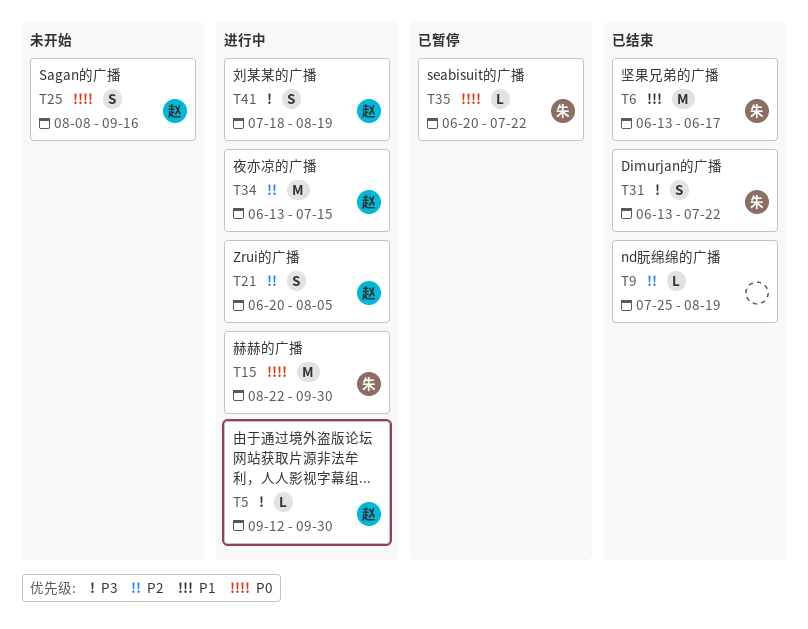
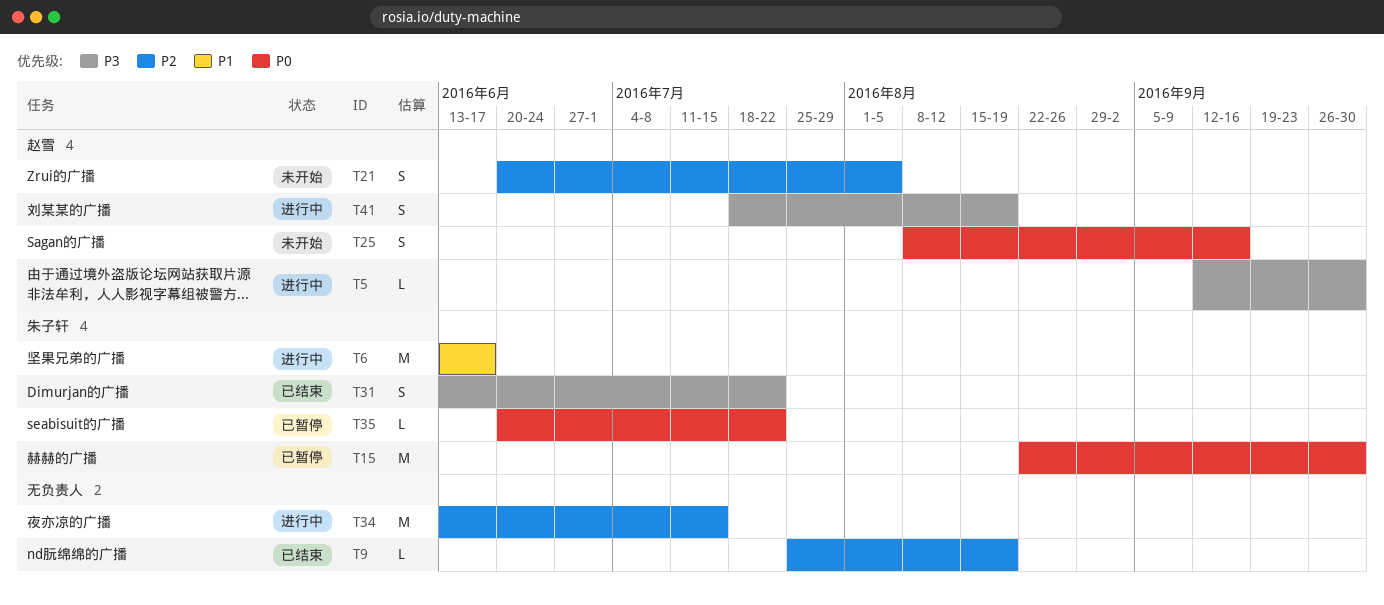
T6, status: 已结束 -> 进行中
T15, status: 进行中 -> 已暂停
T21, status: 进行中 -> 未开始
T34, owner: 赵雪 -> none

